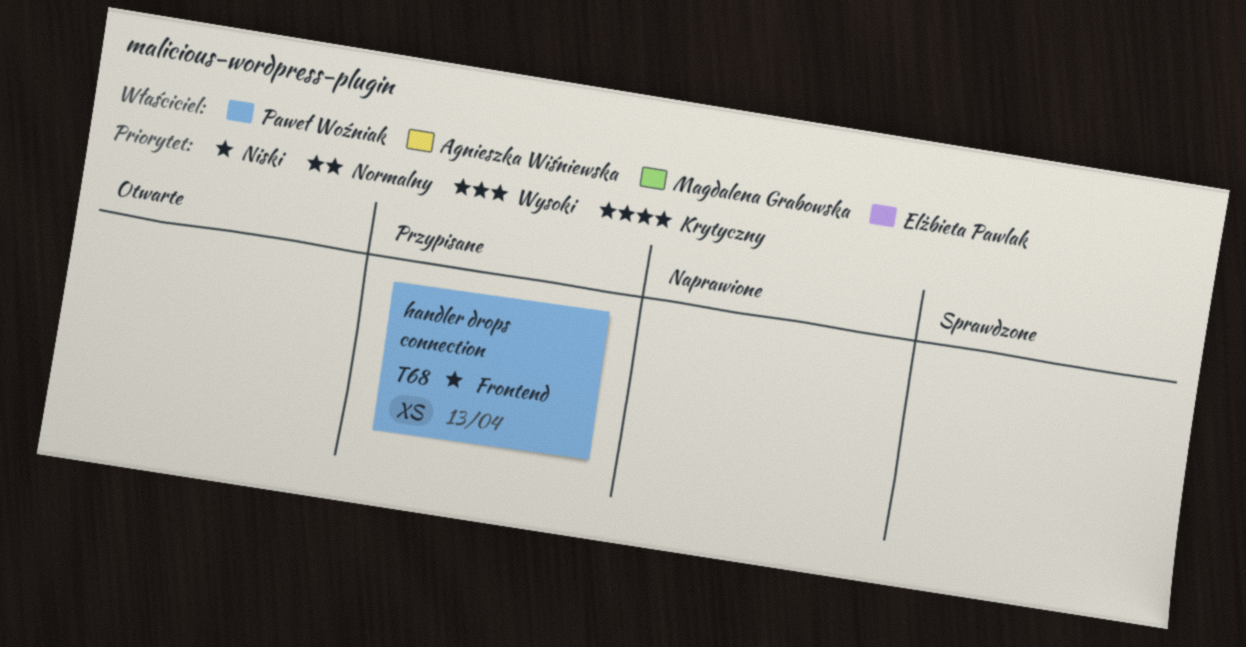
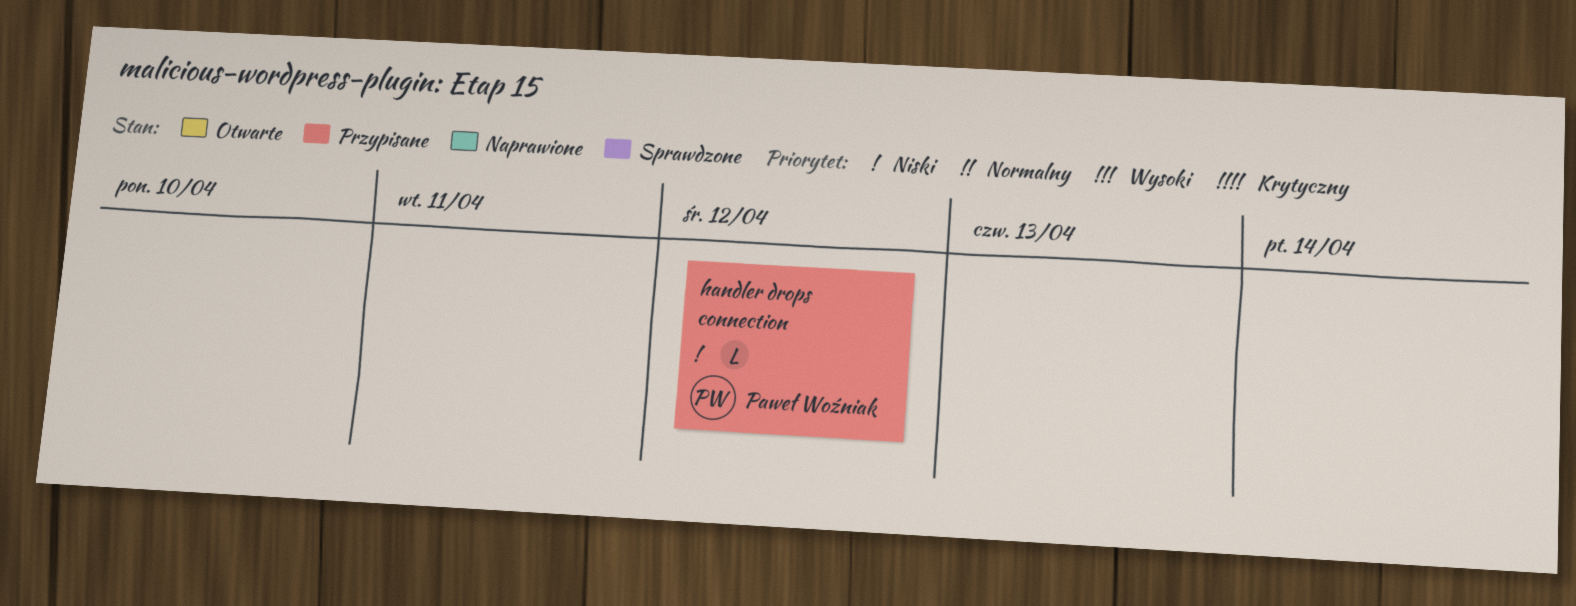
handler drops connection, estimate: XS -> L
handler drops connection, due: Apr 13 -> Apr 12

